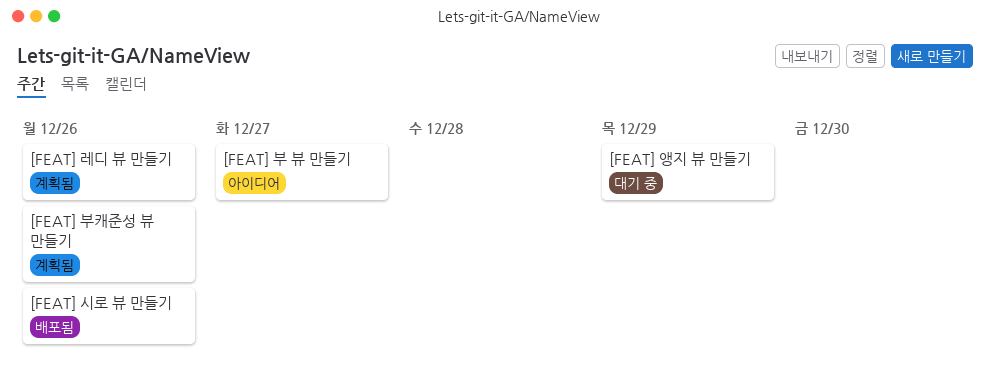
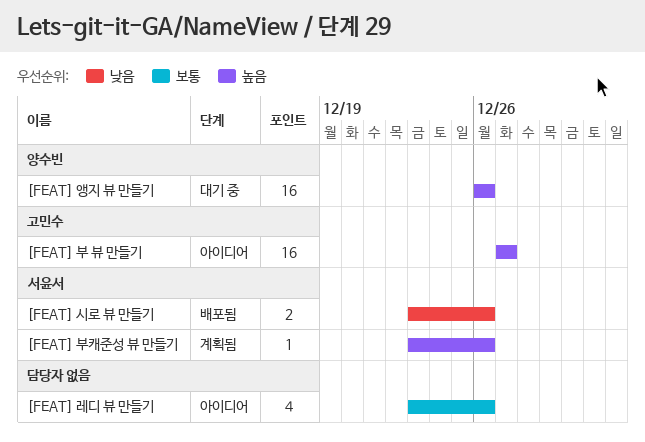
[FEAT] 레디 뷰 만들기, status: 계획됨 -> 아이디어
[FEAT] 앵지 뷰 만들기, due: Dec 29 -> Dec 26

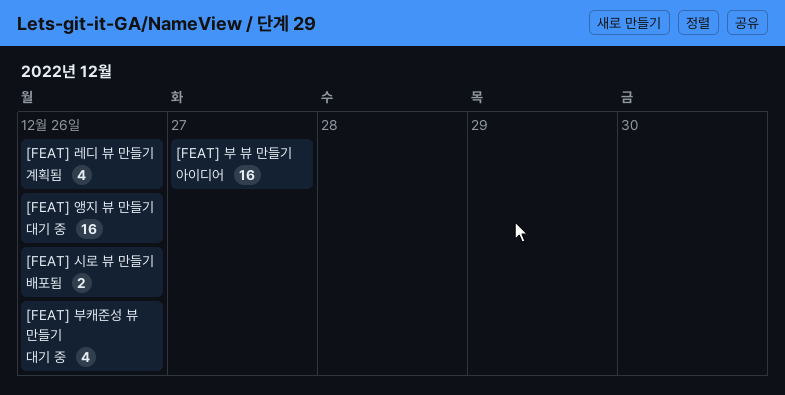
[FEAT] 레디 뷰 만들기, status: 아이디어 -> 계획됨
[FEAT] 부캐준성 뷰 만들기, status: 계획됨 -> 대기 중
[FEAT] 부캐준성 뷰 만들기, estimate: 1 -> 4

